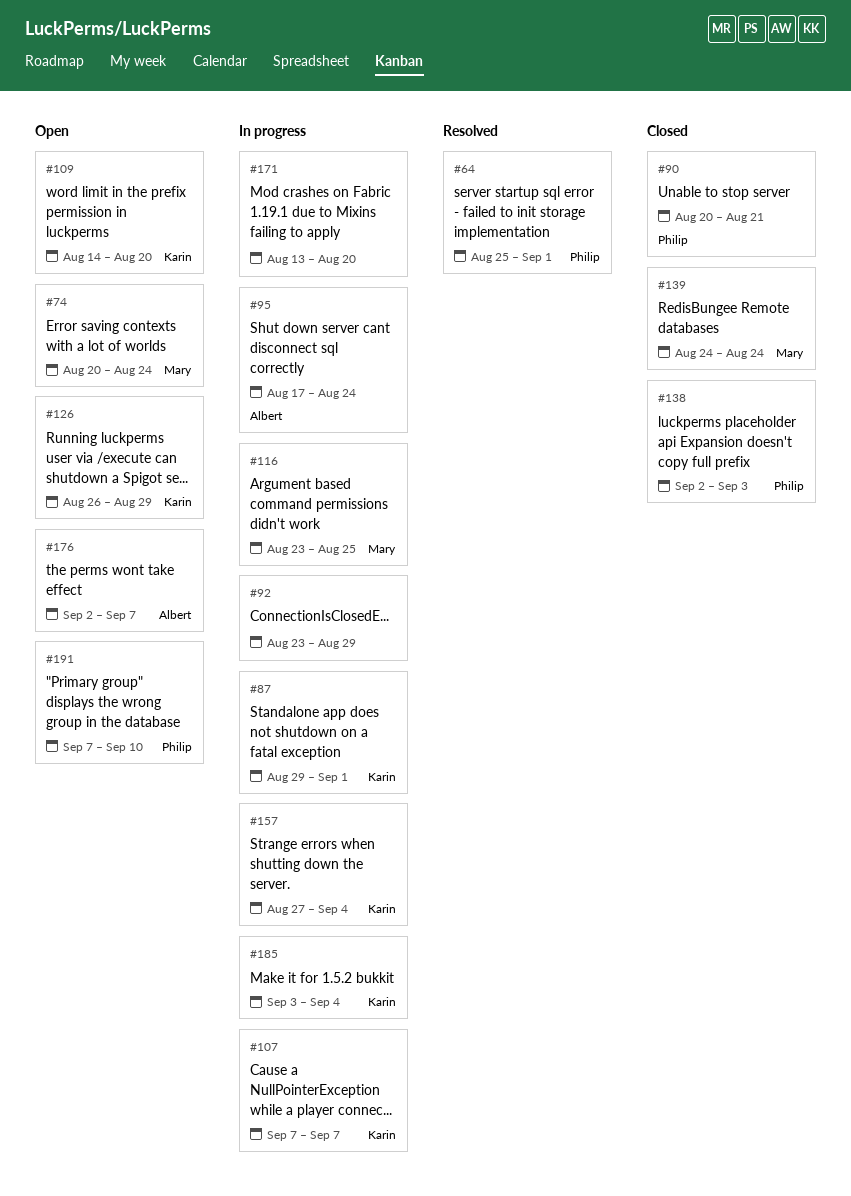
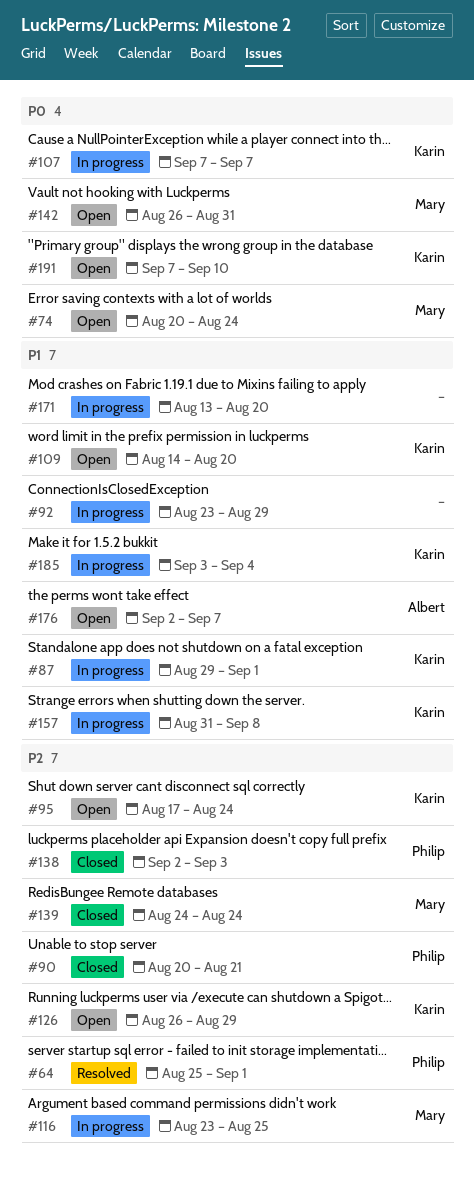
#95, status: In progress -> Open
#95, owner: Albert -> Karin
#142: none -> present
#157, start: Aug 27 -> Aug 31
#157, due: Sep 4 -> Sep 8
#191, owner: Philip -> Karin

